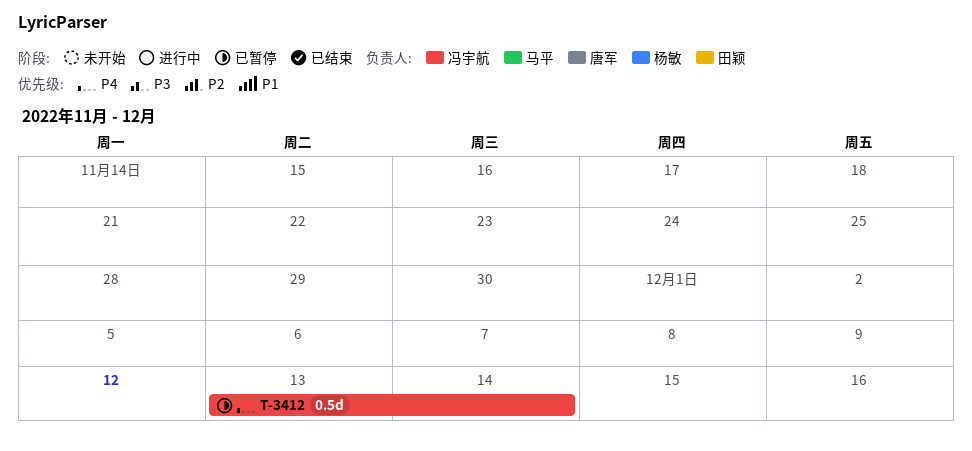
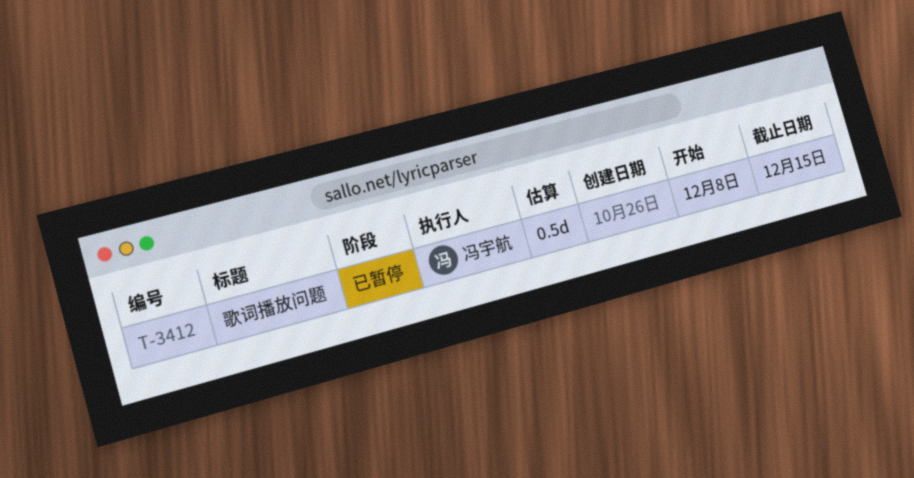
T-3412, start: Dec 13 -> Dec 8
T-3412, due: Dec 14 -> Dec 15

